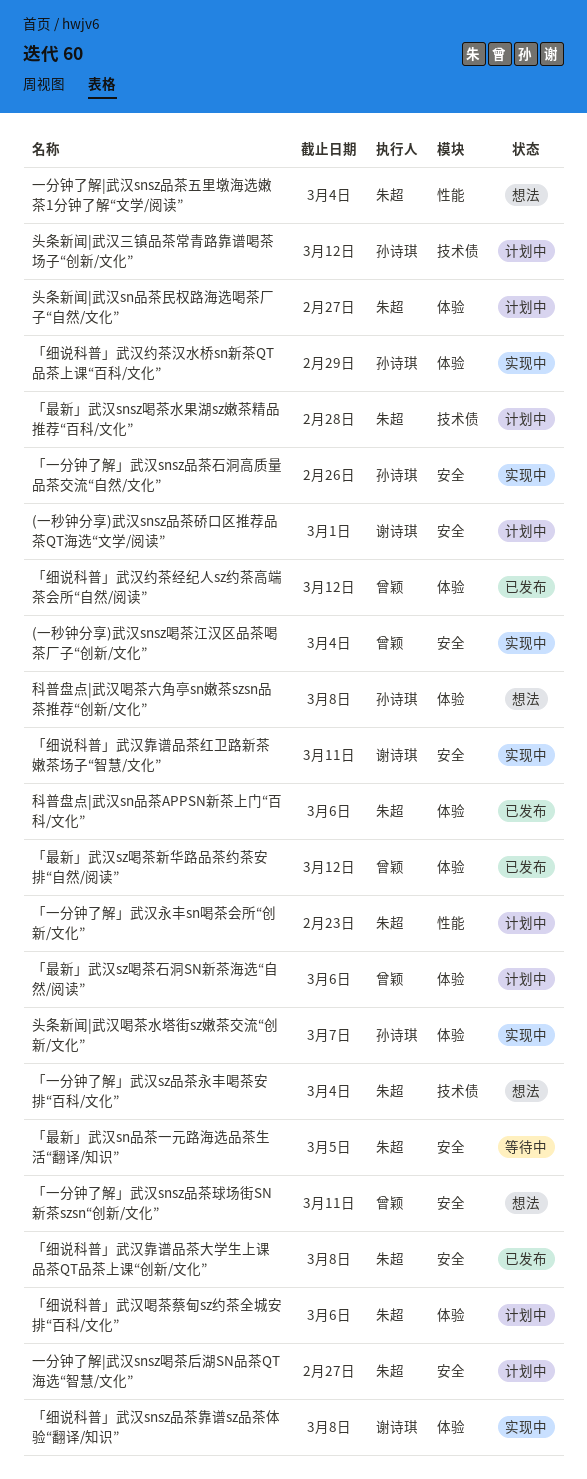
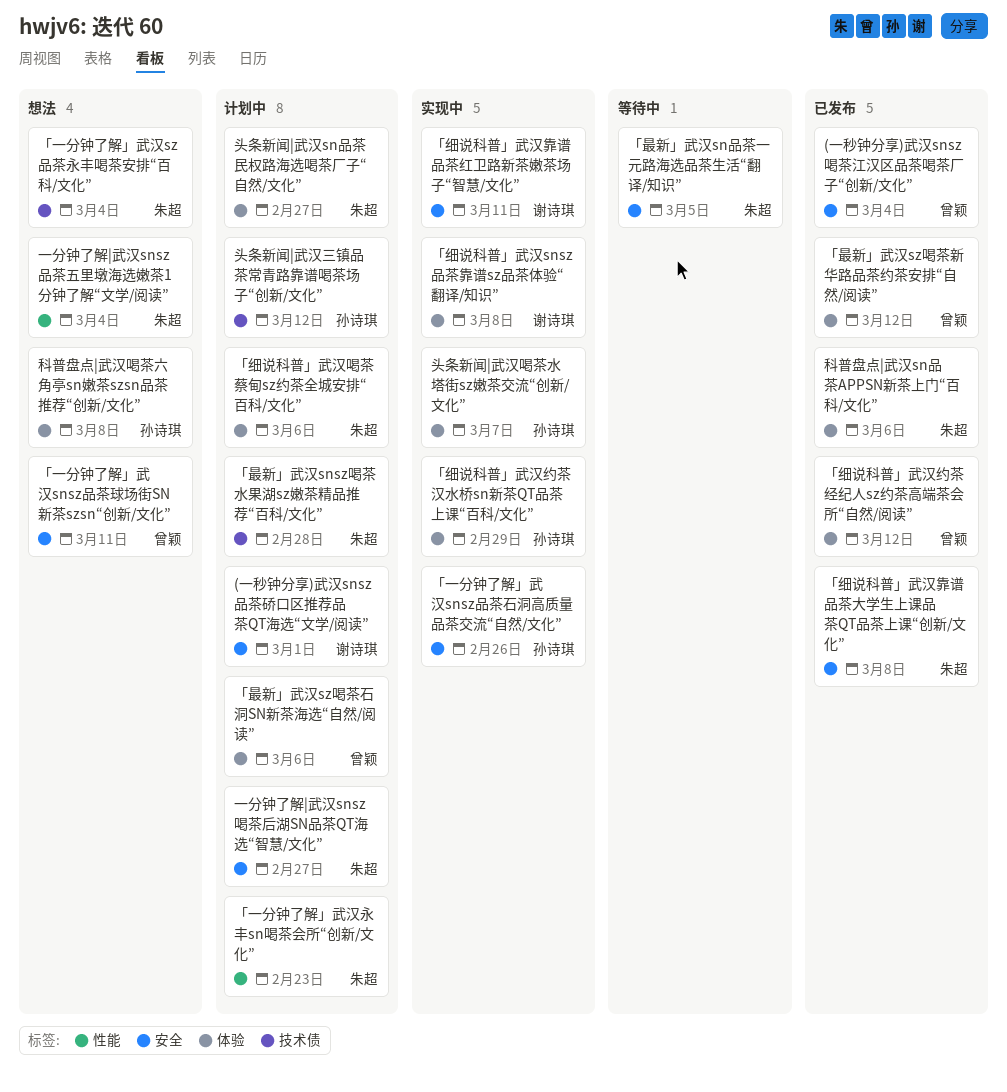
(一秒钟分享)武汉snsz喝茶江汉区品茶喝茶厂子“创新/文化”, status: 实现中 -> 已发布

